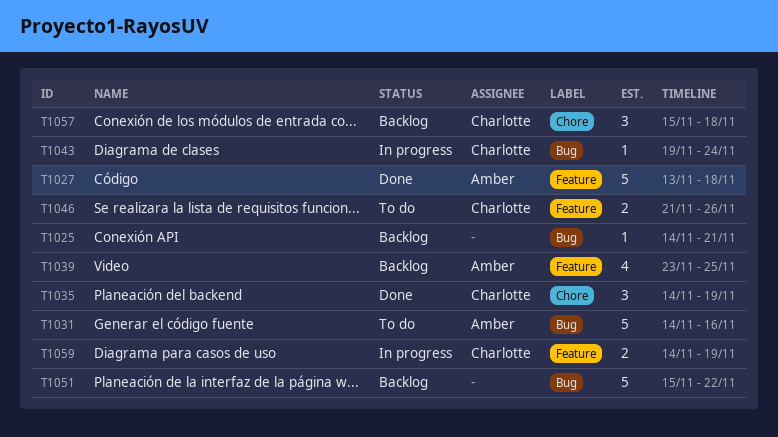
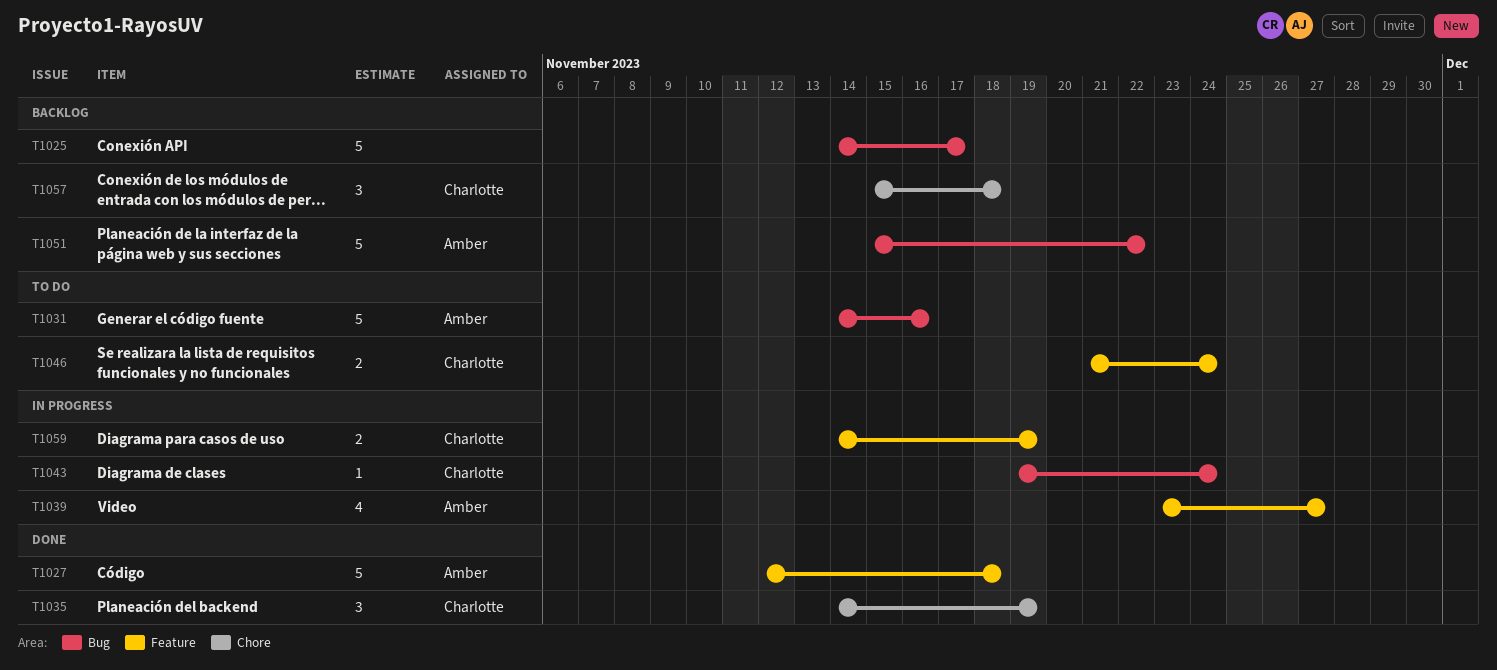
T1025, estimate: 1 -> 5
T1025, due: Nov 21 -> Nov 17
T1027, start: Nov 13 -> Nov 12
T1039, status: Backlog -> In progress
T1039, due: Nov 25 -> Nov 27
T1046, due: Nov 26 -> Nov 24
T1051, owner: none -> Amber

